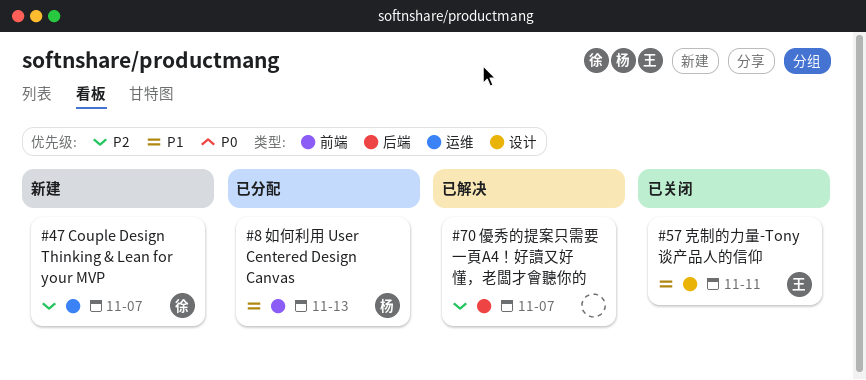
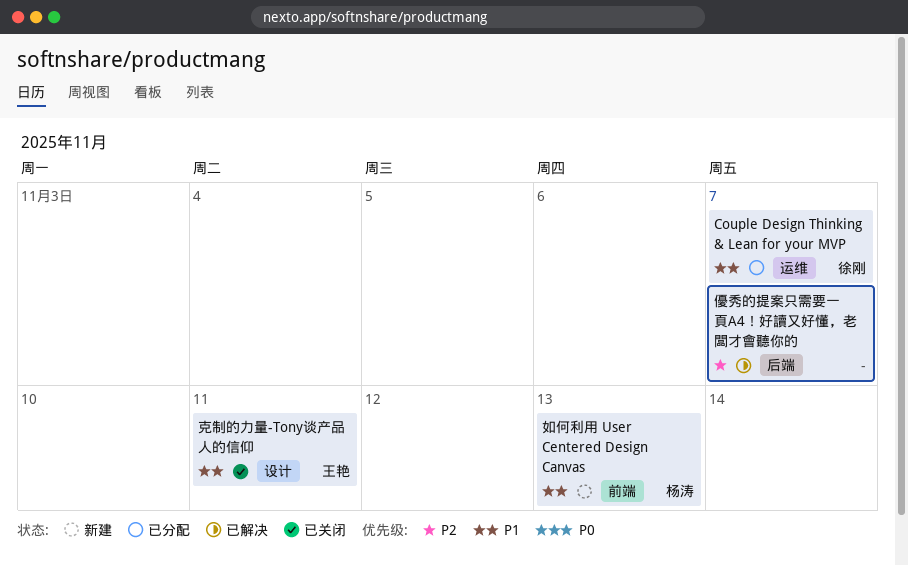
Couple Design Thinking & Lean for your MVP, status: 新建 -> 已分配
Couple Design Thinking & Lean for your MVP, priority: P2 -> P1
如何利用 User Centered Design Canvas, status: 已分配 -> 新建

